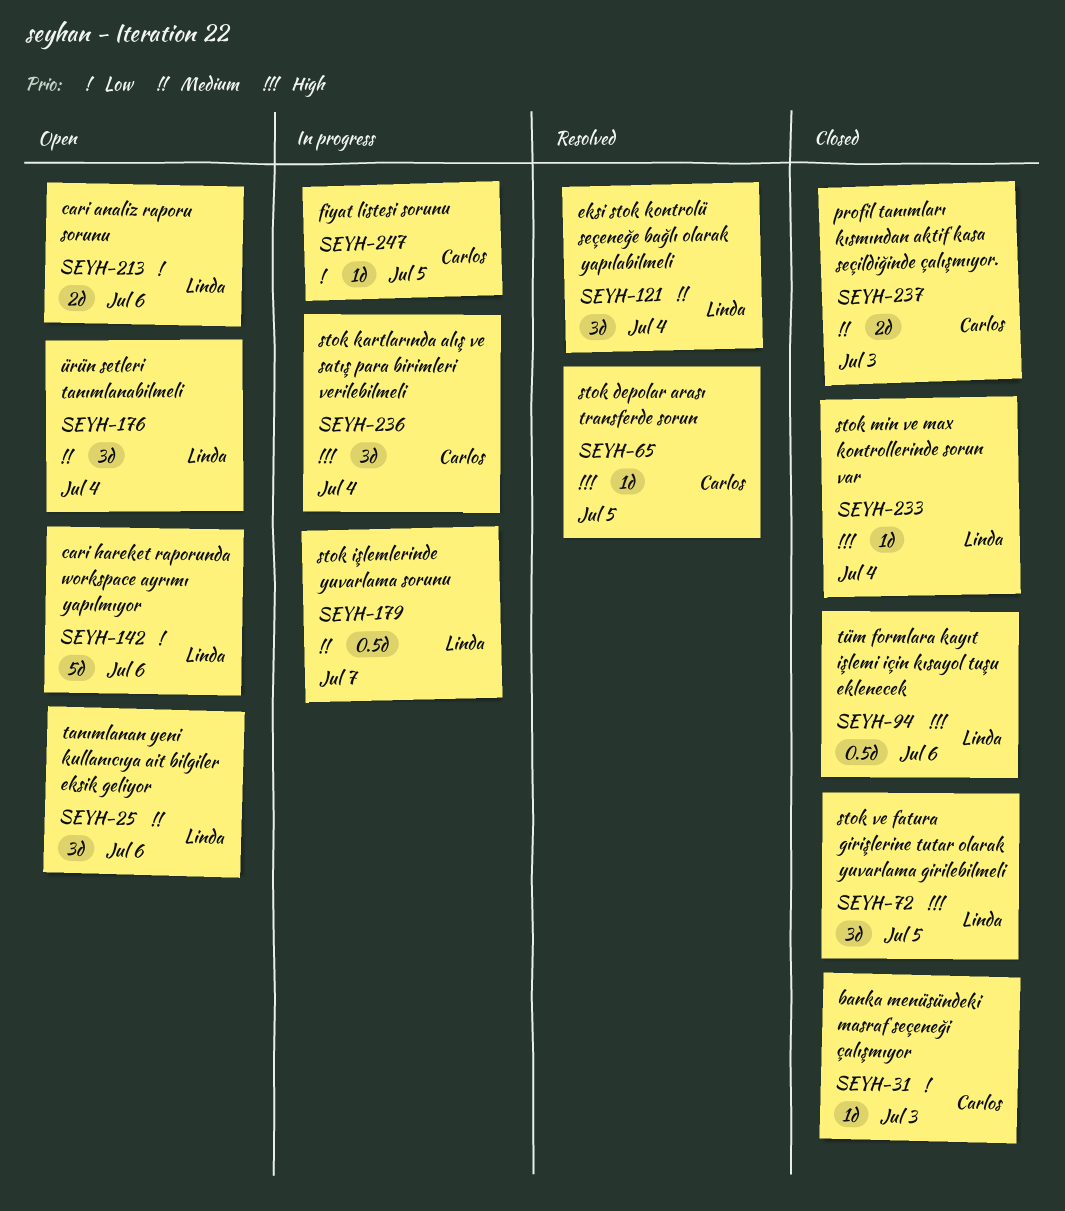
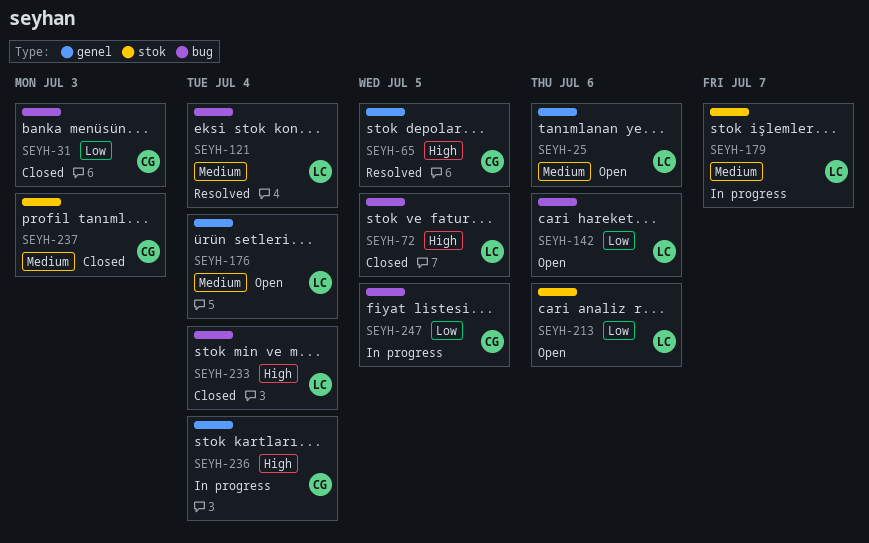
SEYH-94: present -> none

